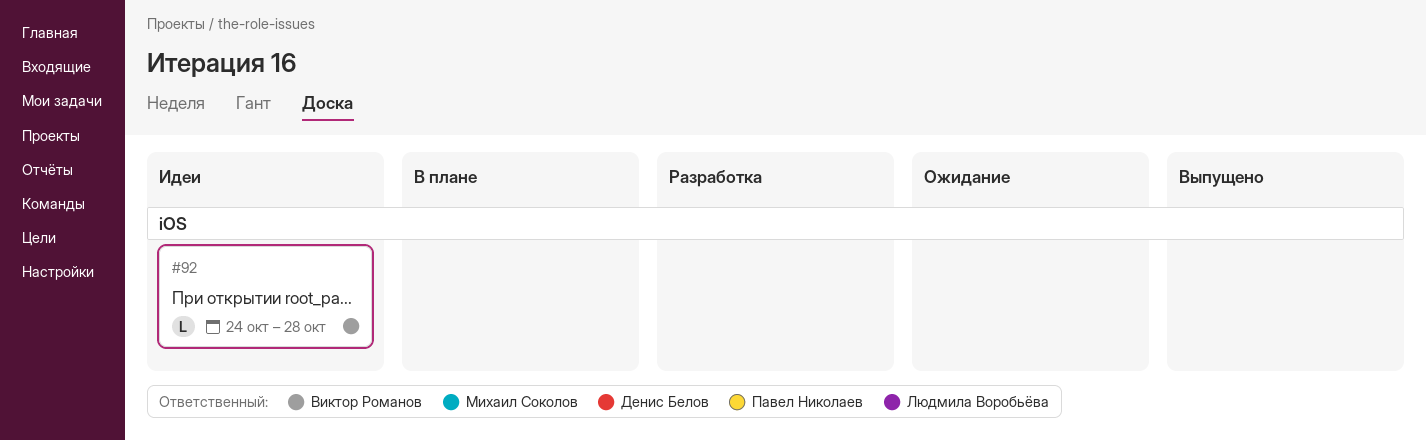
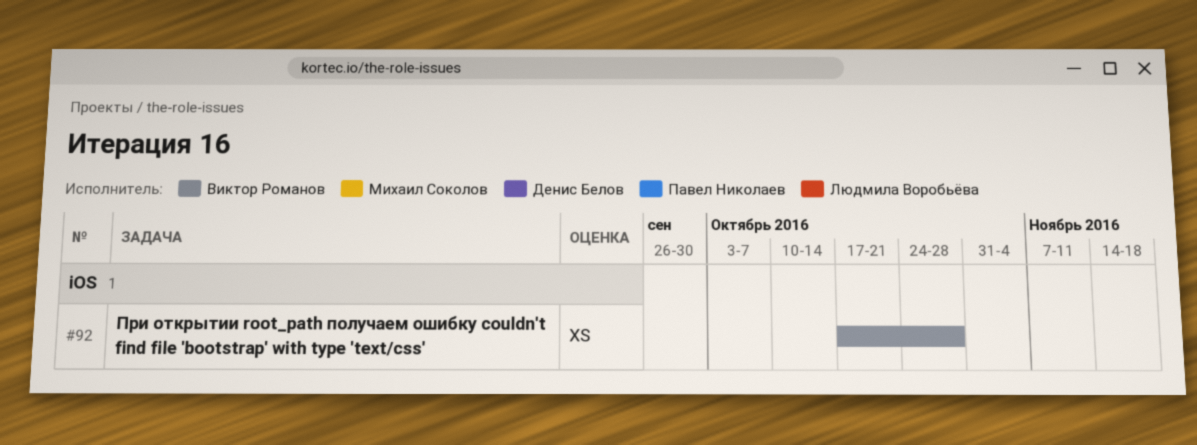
#92, estimate: L -> XS
#92, start: Oct 24 -> Oct 17

